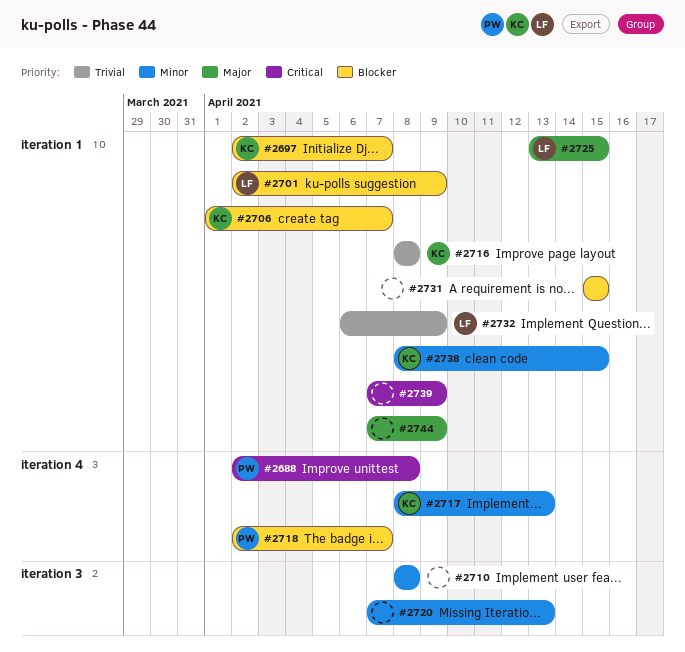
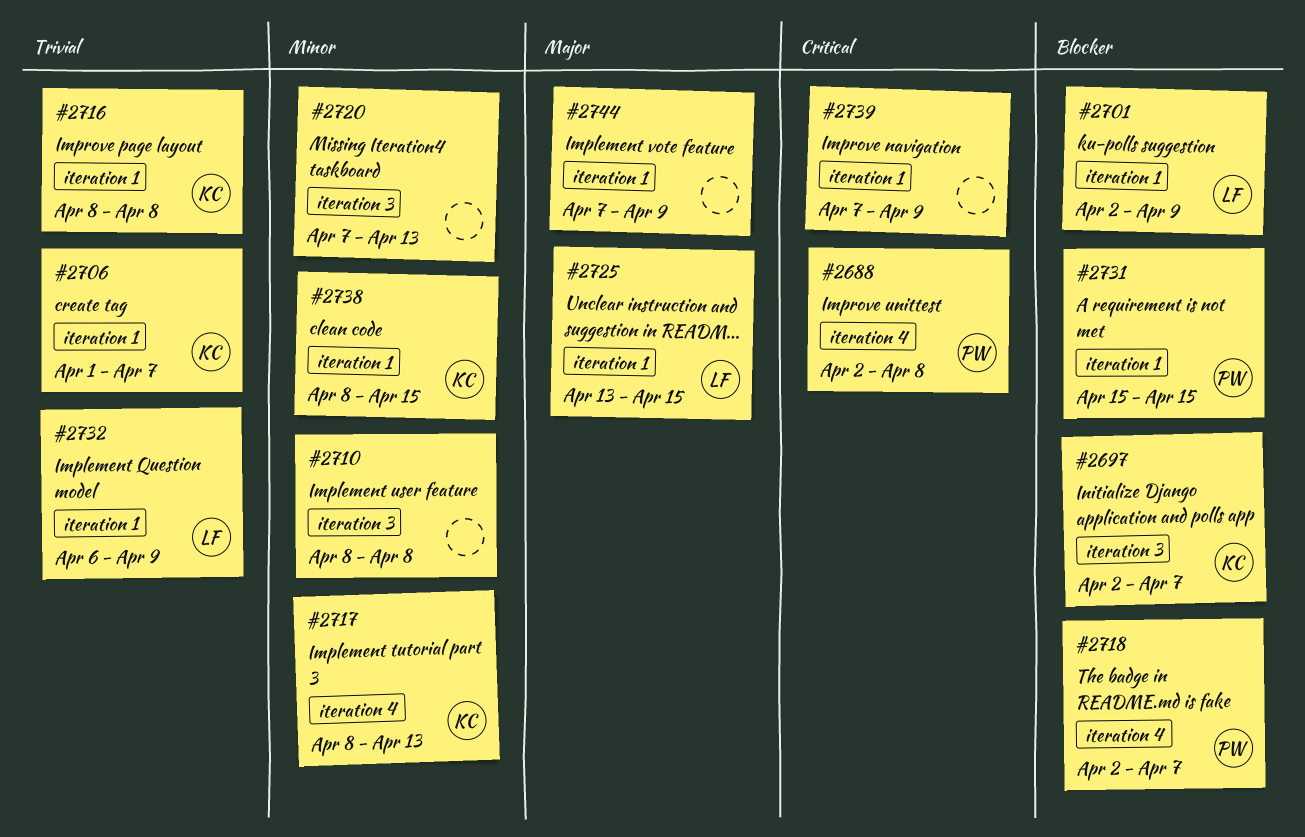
#2697, label: iteration 1 -> iteration 3
#2706, priority: Blocker -> Trivial
#2731, owner: none -> PW

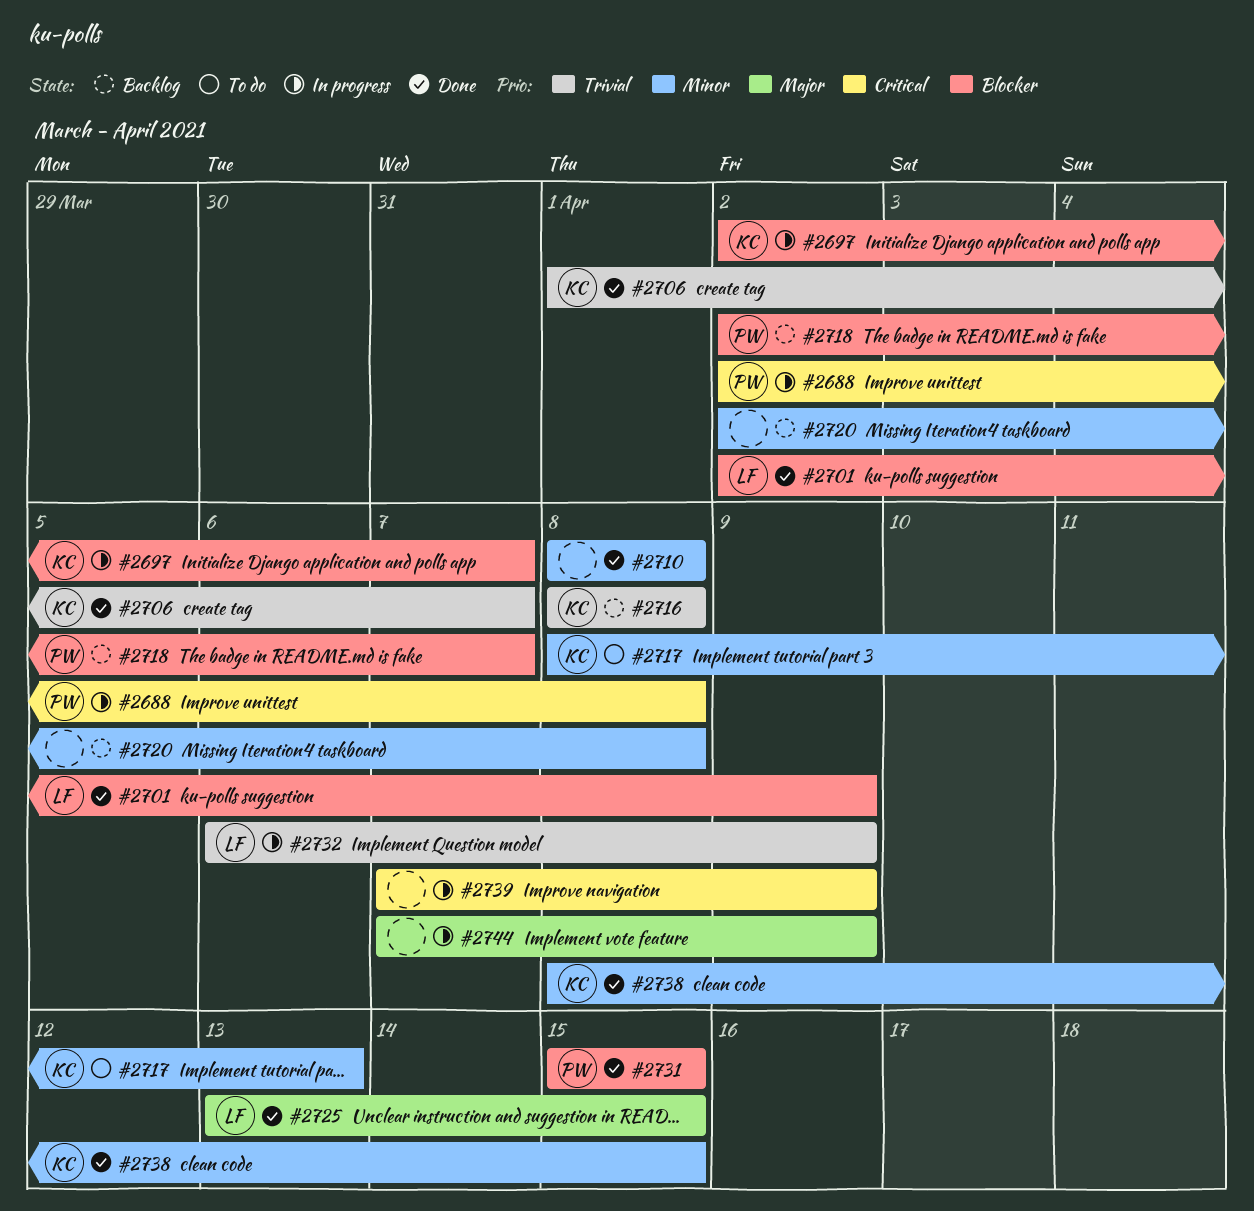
#2720, start: Apr 7 -> Apr 2
#2720, due: Apr 13 -> Apr 8

